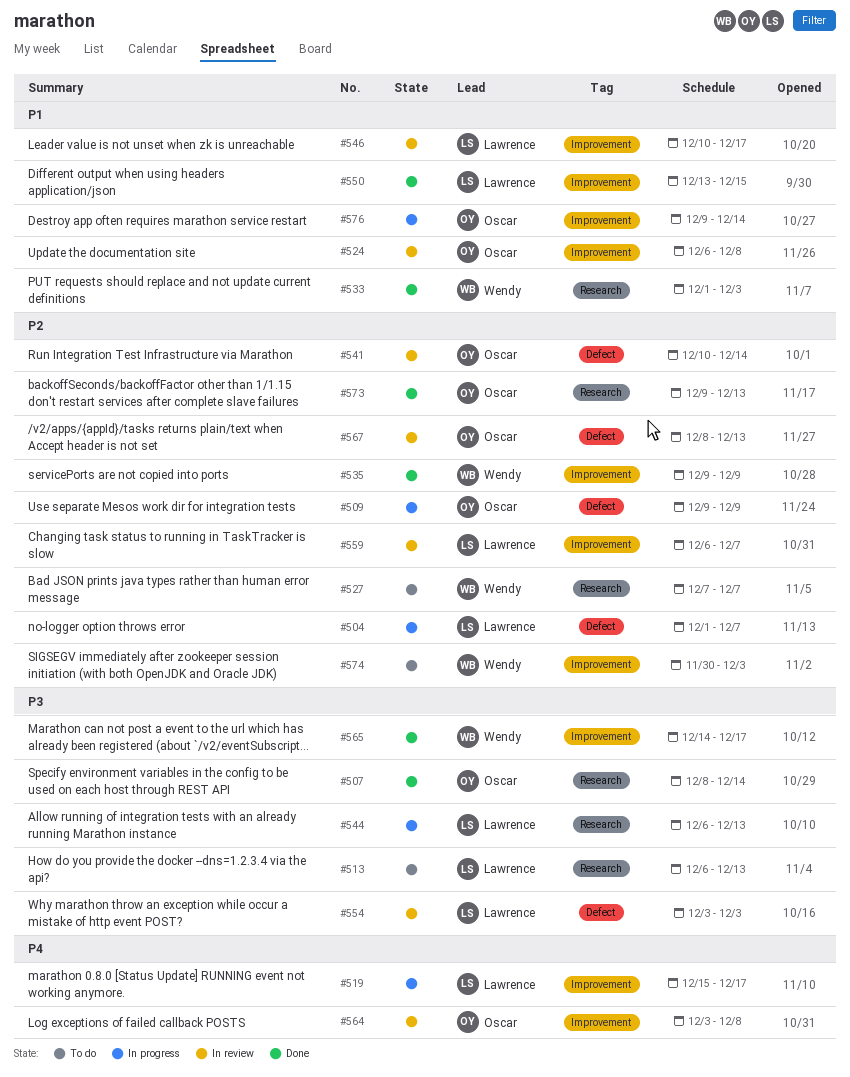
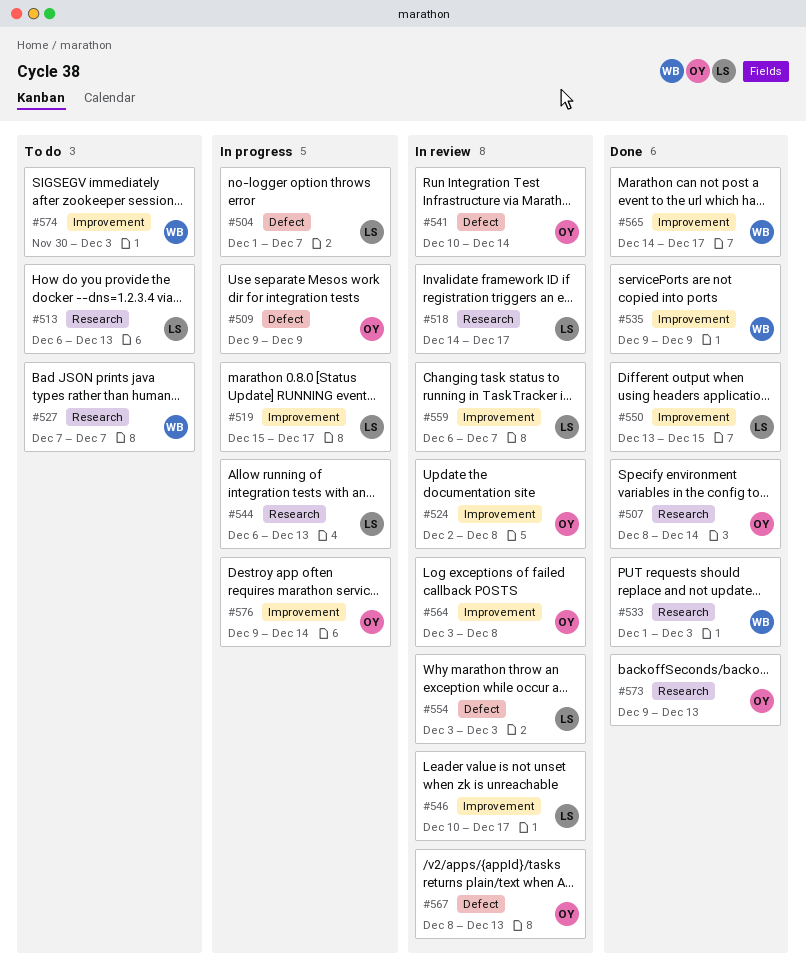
#518: none -> present
#524, start: Dec 6 -> Dec 2

